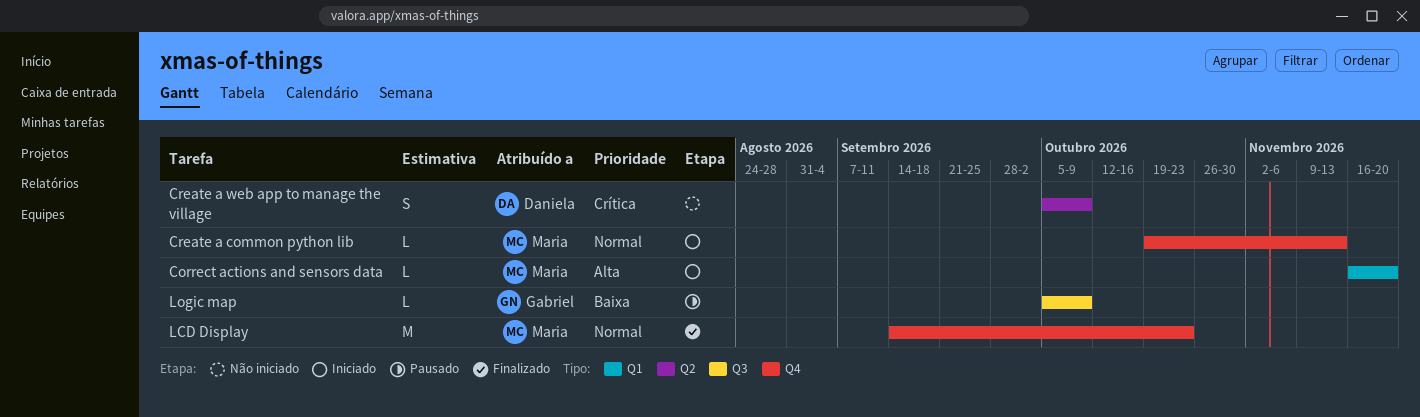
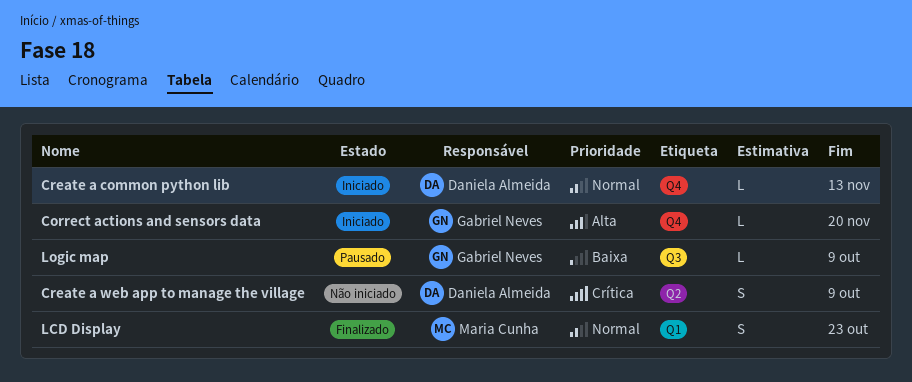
Correct actions and sensors data, owner: Maria Cunha -> Gabriel Neves
Correct actions and sensors data, label: Q1 -> Q4
Create a common python lib, owner: Maria Cunha -> Daniela Almeida
LCD Display, label: Q4 -> Q1
LCD Display, estimate: M -> S

